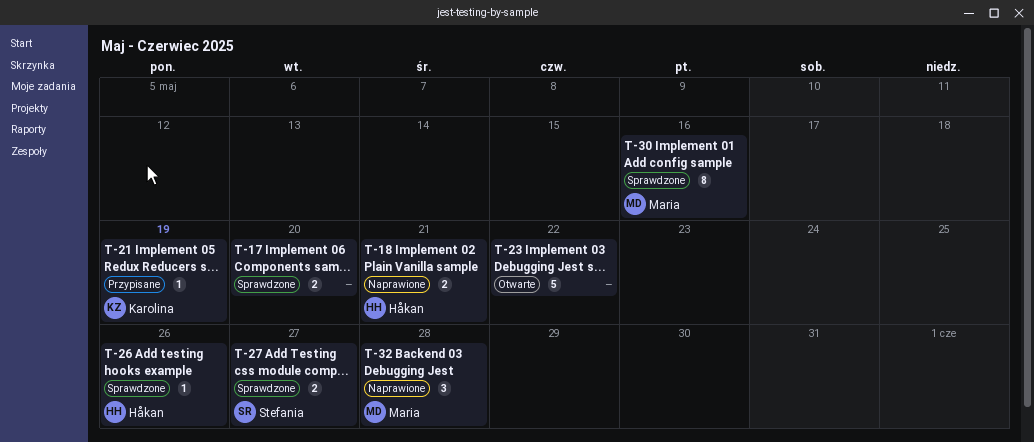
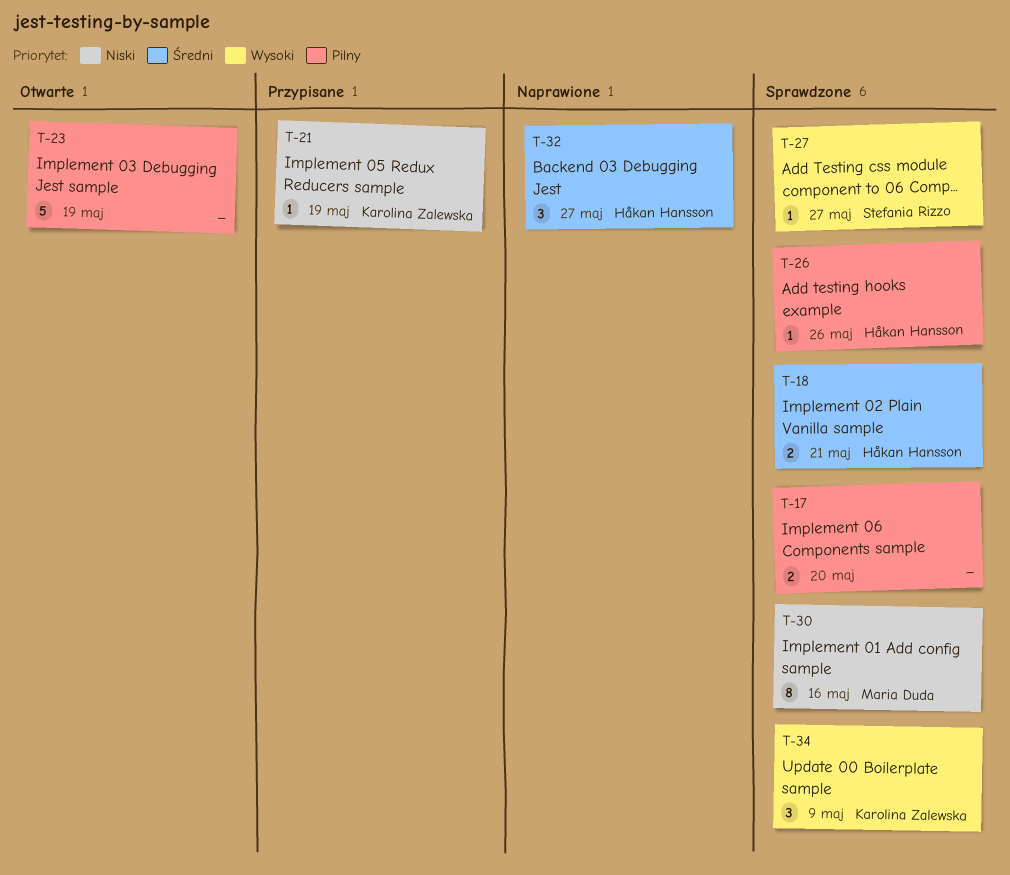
T-18, status: Naprawione -> Sprawdzone
T-23, due: May 22 -> May 19
T-27, estimate: 2 -> 1
T-32, owner: Maria Duda -> Håkan Hansson
T-32, due: May 28 -> May 27
T-34: none -> present

